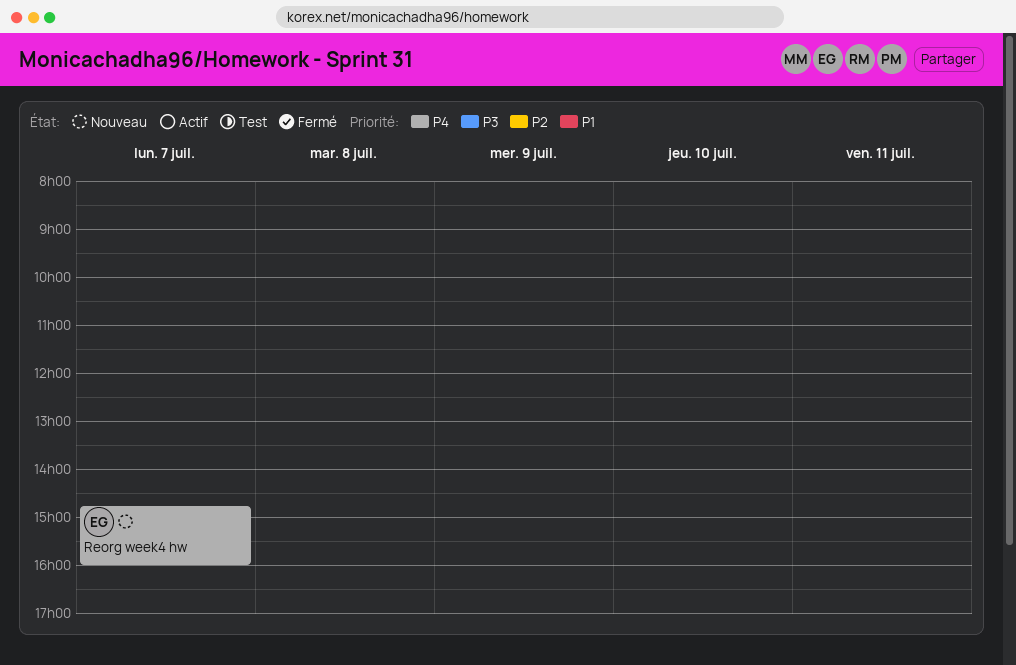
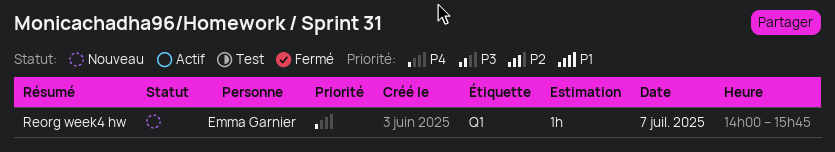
Reorg week4 hw, begins: 14:45 -> 14:00
Reorg week4 hw, ends: 16:00 -> 15:45

